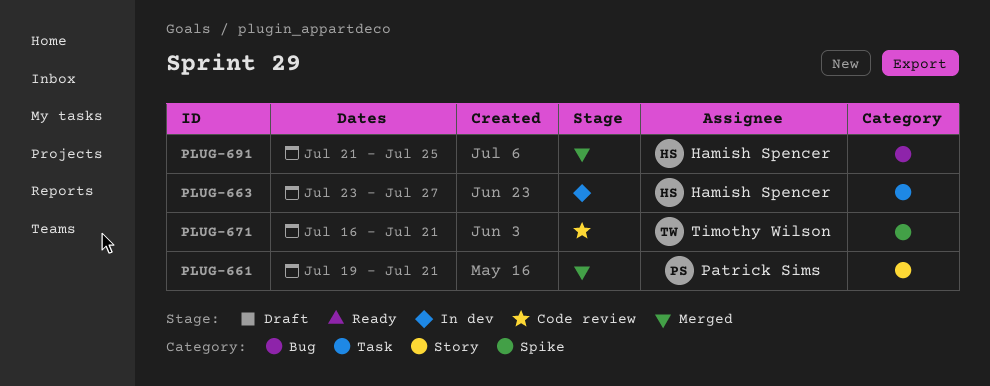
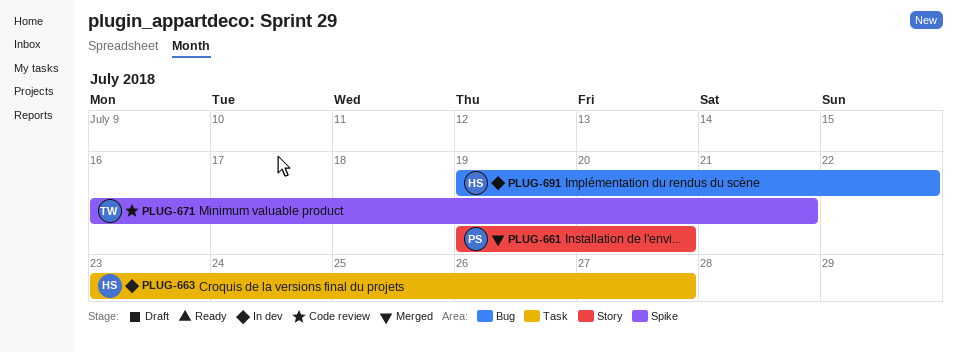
PLUG-661, due: Jul 21 -> Jul 20
PLUG-691, status: Merged -> In dev
PLUG-691, start: Jul 21 -> Jul 19
PLUG-691, due: Jul 25 -> Jul 22

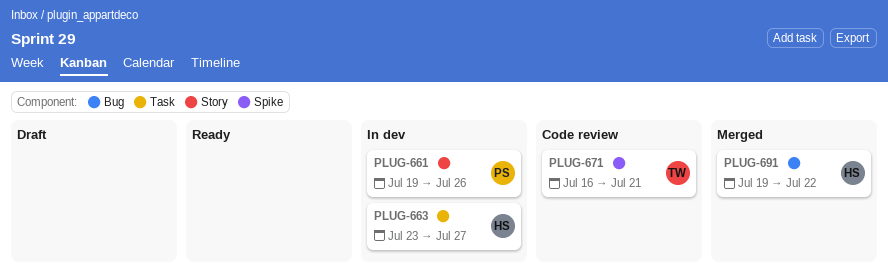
PLUG-661, status: Merged -> In dev
PLUG-661, due: Jul 20 -> Jul 26
PLUG-691, status: In dev -> Merged

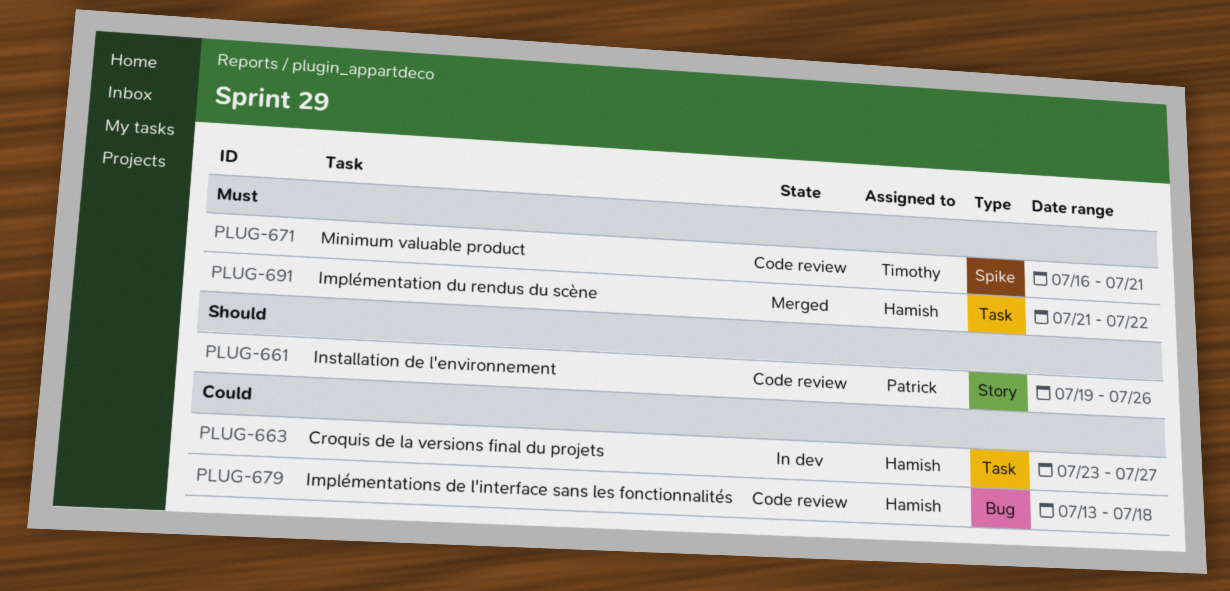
PLUG-661, status: In dev -> Code review
PLUG-679: none -> present
PLUG-691, label: Bug -> Task
PLUG-691, start: Jul 19 -> Jul 21

